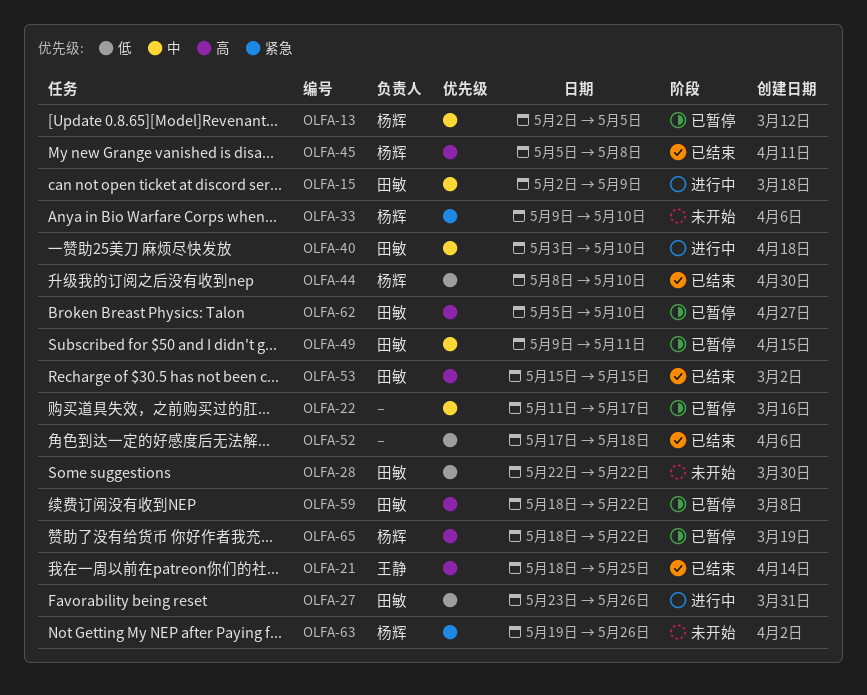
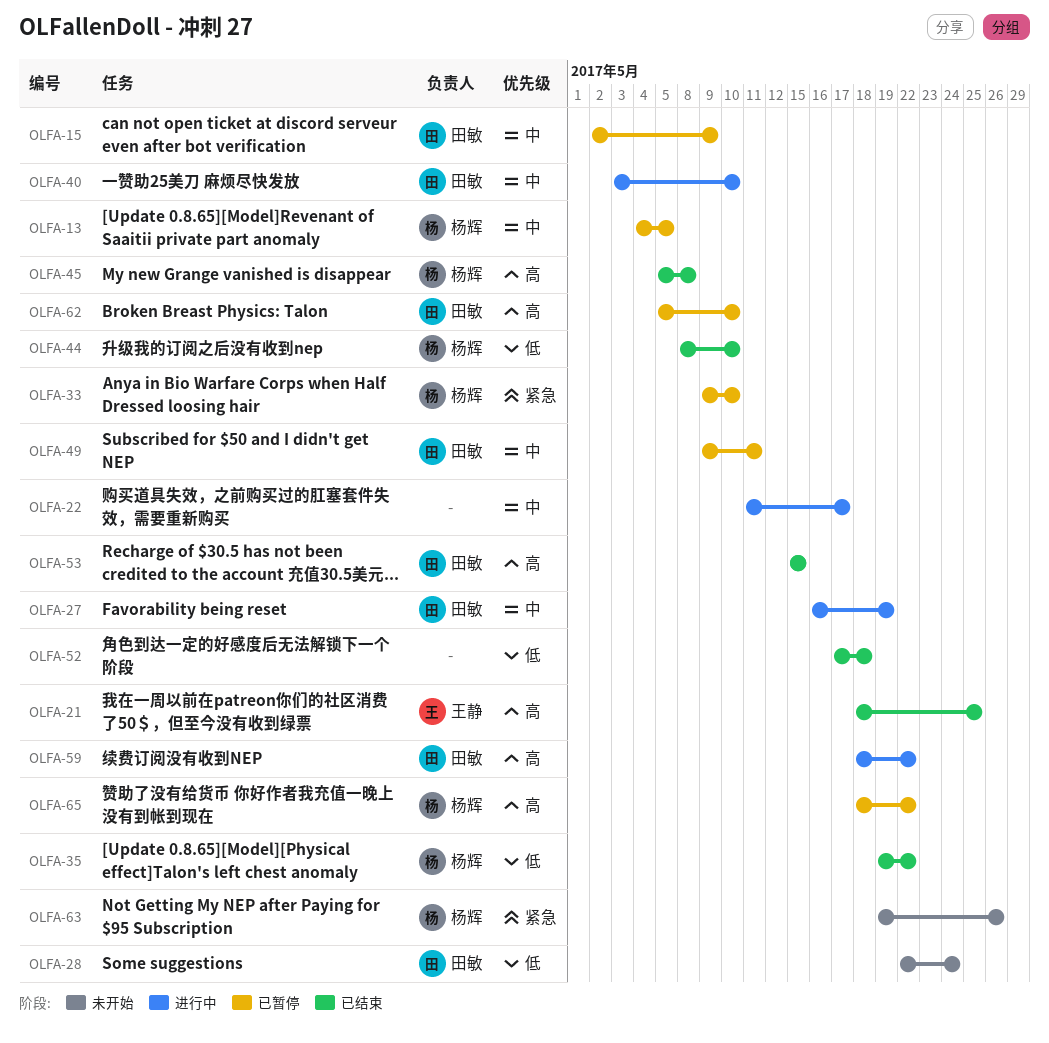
OLFA-13, start: May 2 -> May 4
OLFA-15, status: 进行中 -> 已暂停
OLFA-22, status: 已暂停 -> 进行中
OLFA-27, priority: 低 -> 中
OLFA-27, start: May 23 -> May 16
OLFA-27, due: May 26 -> May 19
OLFA-28, due: May 22 -> May 24
OLFA-33, status: 未开始 -> 已暂停
OLFA-35: none -> present
OLFA-59, status: 已暂停 -> 进行中

